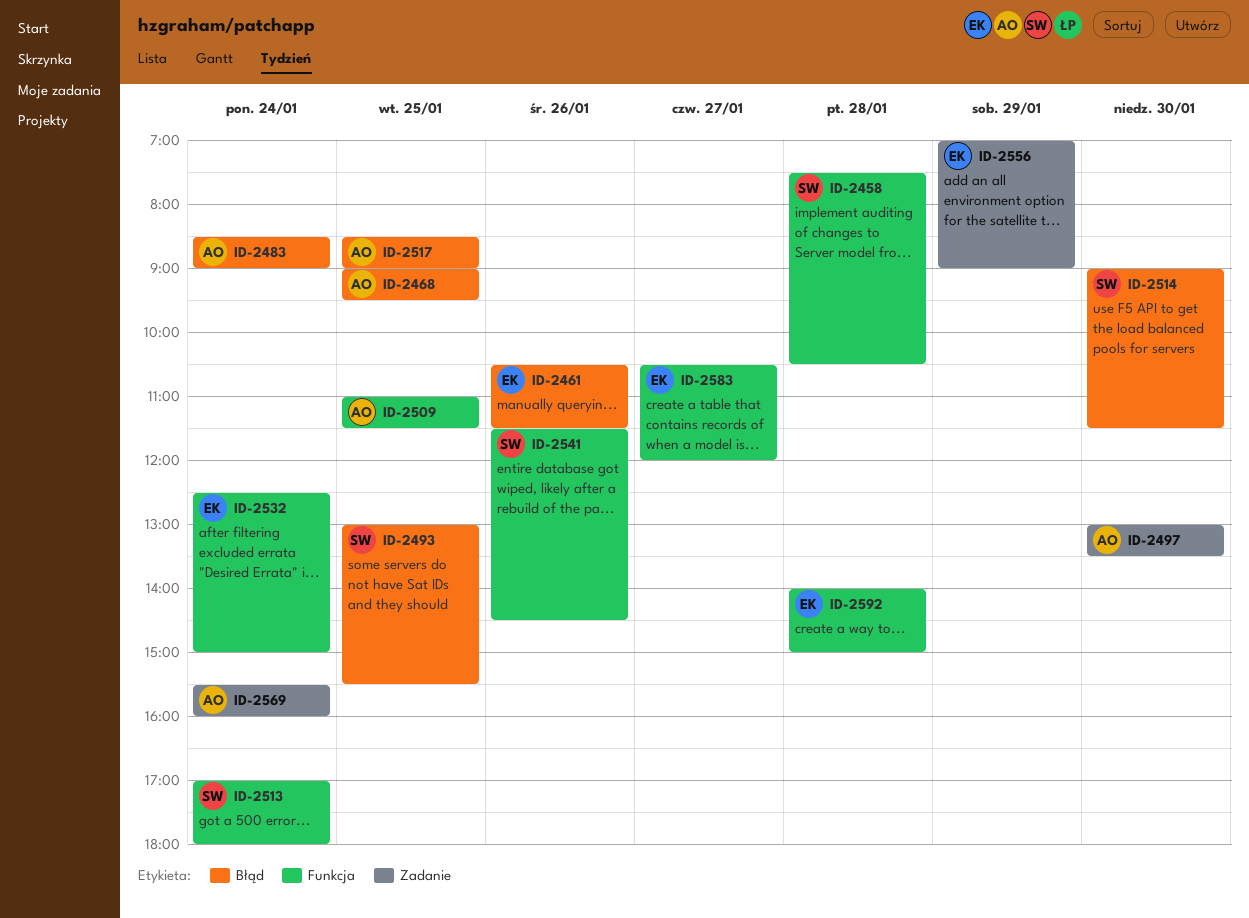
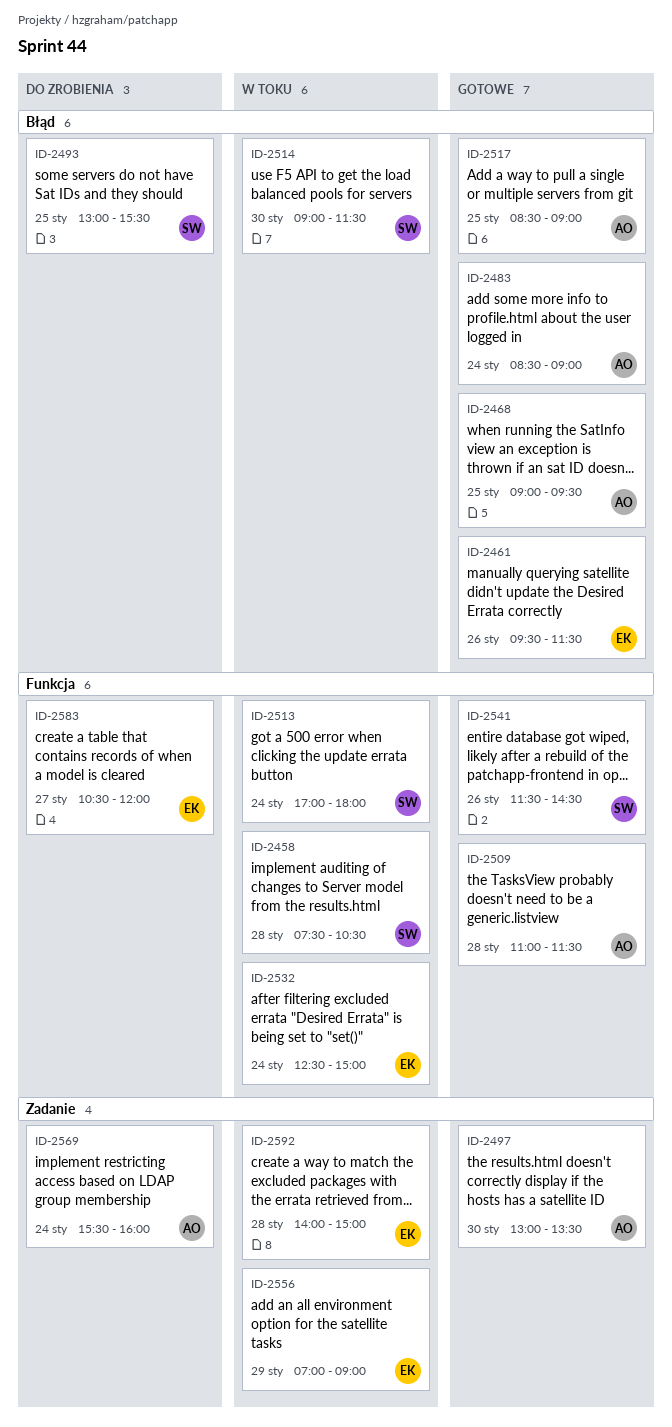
ID-2461, begins: 10:30 -> 09:30
ID-2509, day: Jan 25 -> Jan 28
ID-2592, label: Funkcja -> Zadanie

